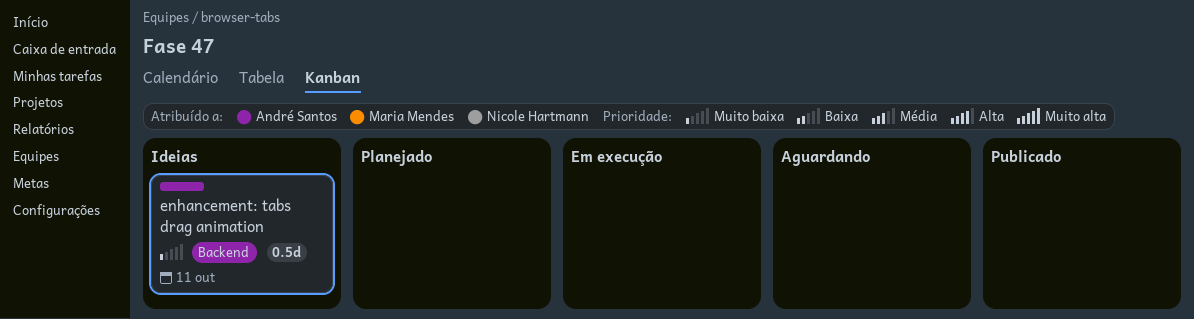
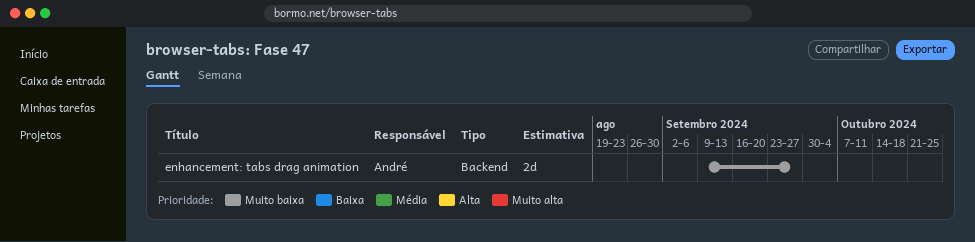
enhancement: tabs drag animation, estimate: 0.5d -> 2d
enhancement: tabs drag animation, due: Oct 11 -> Sep 27

